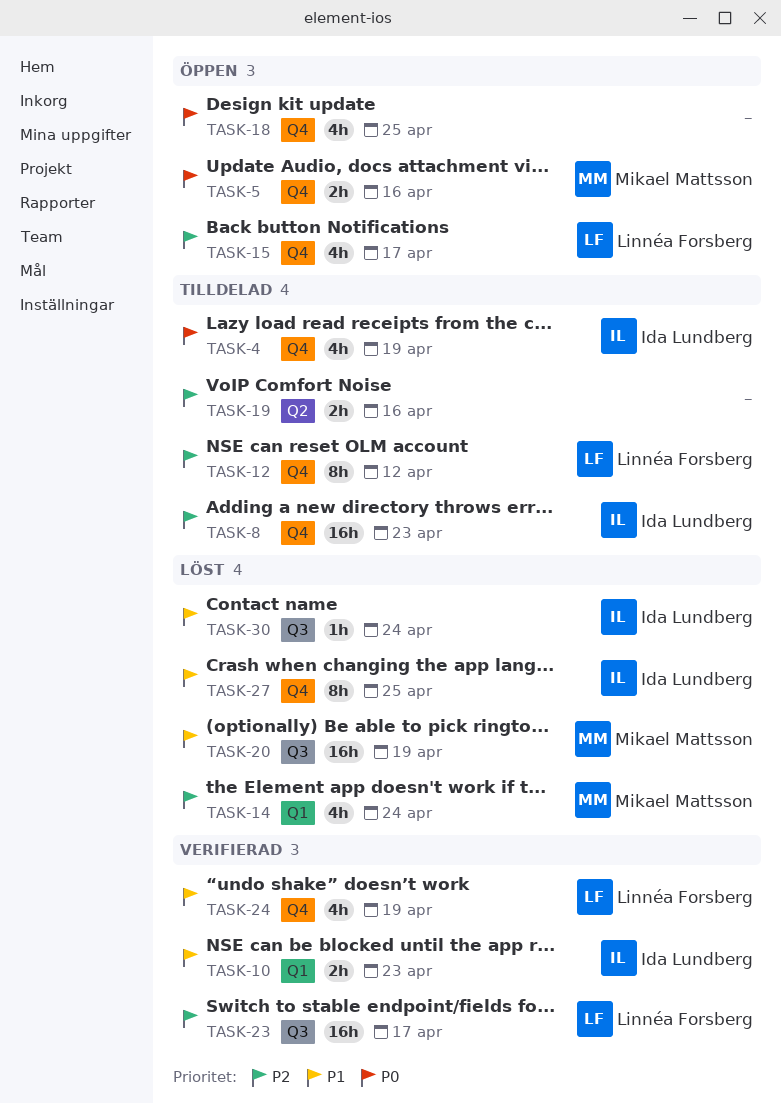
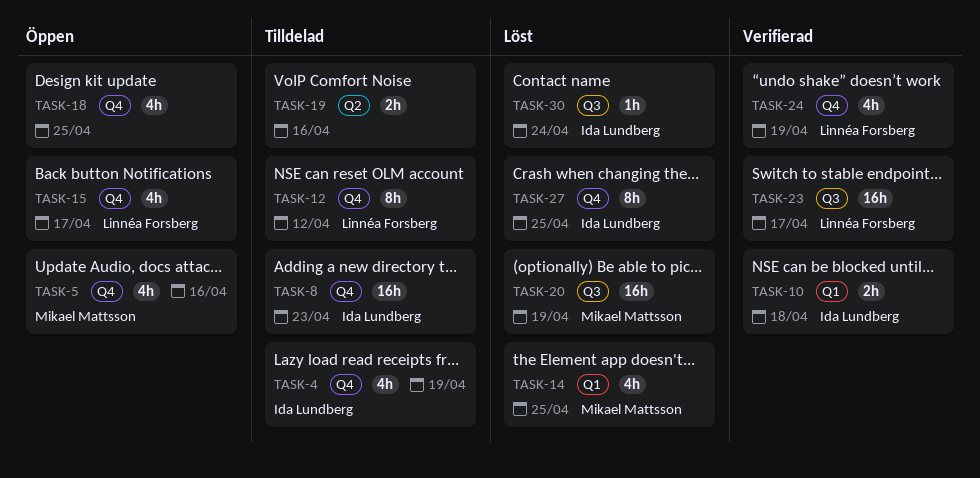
TASK-5, estimate: 2h -> 4h
TASK-10, due: Apr 23 -> Apr 18
TASK-14, due: Apr 24 -> Apr 25

